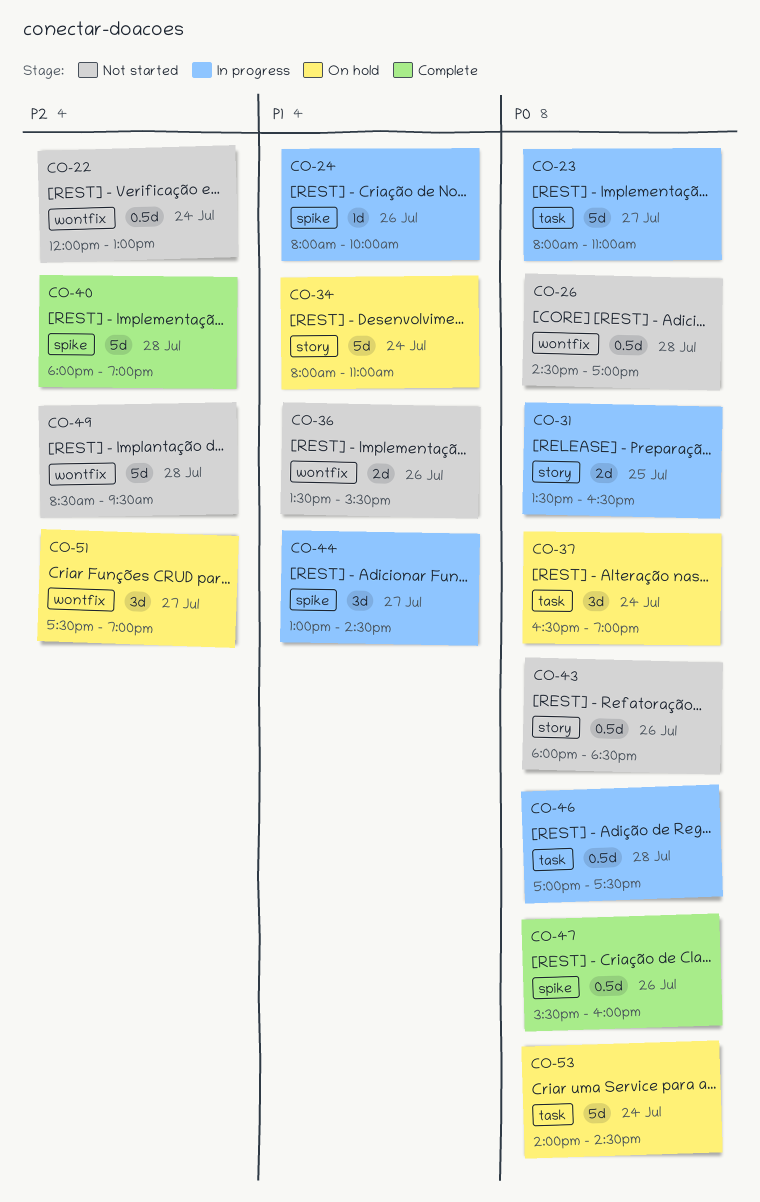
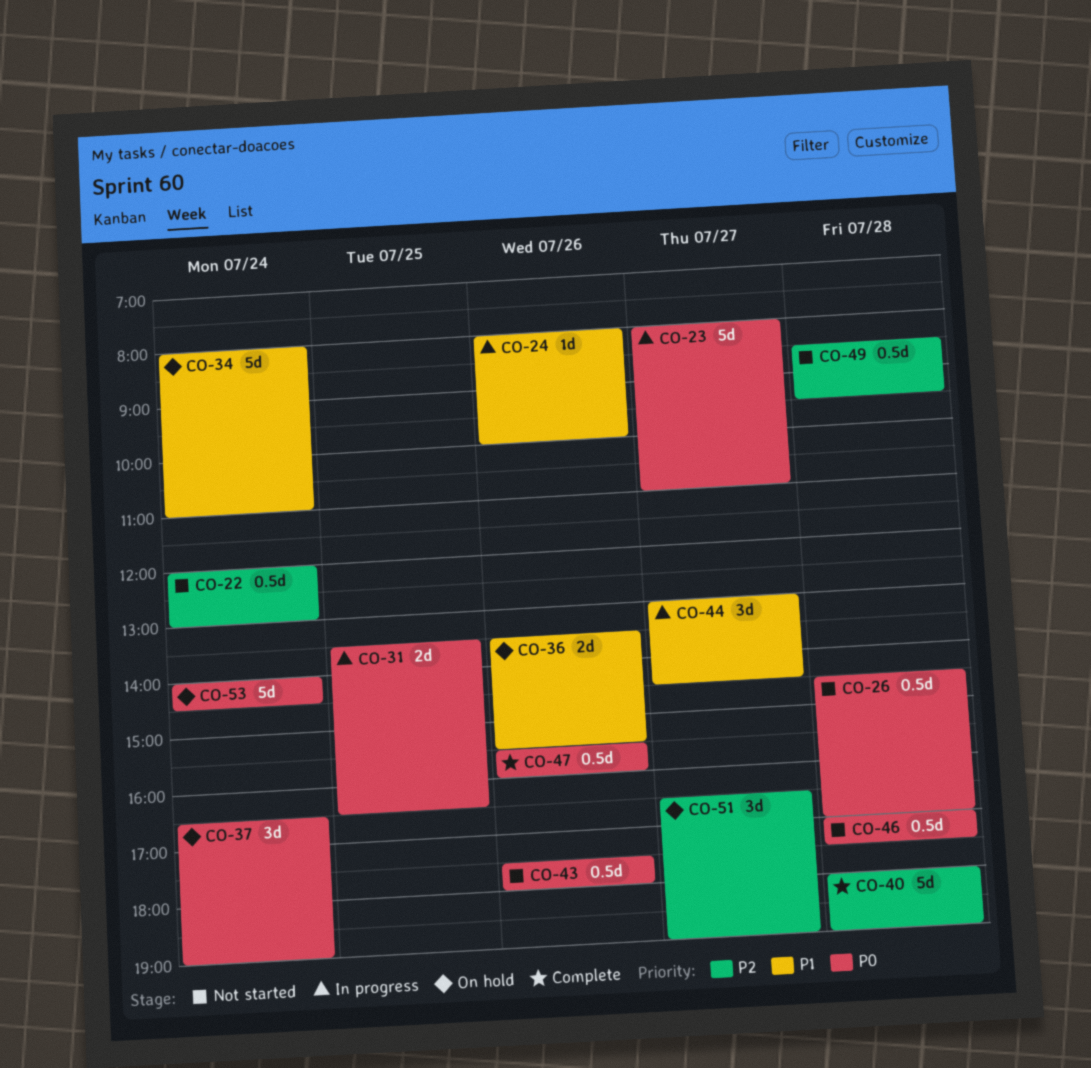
CO-36, status: Not started -> On hold
CO-43, begins: 18:00 -> 17:30
CO-43, ends: 18:30 -> 18:00
CO-46, status: In progress -> Not started
CO-49, estimate: 5d -> 0.5d
CO-51, begins: 17:30 -> 16:30

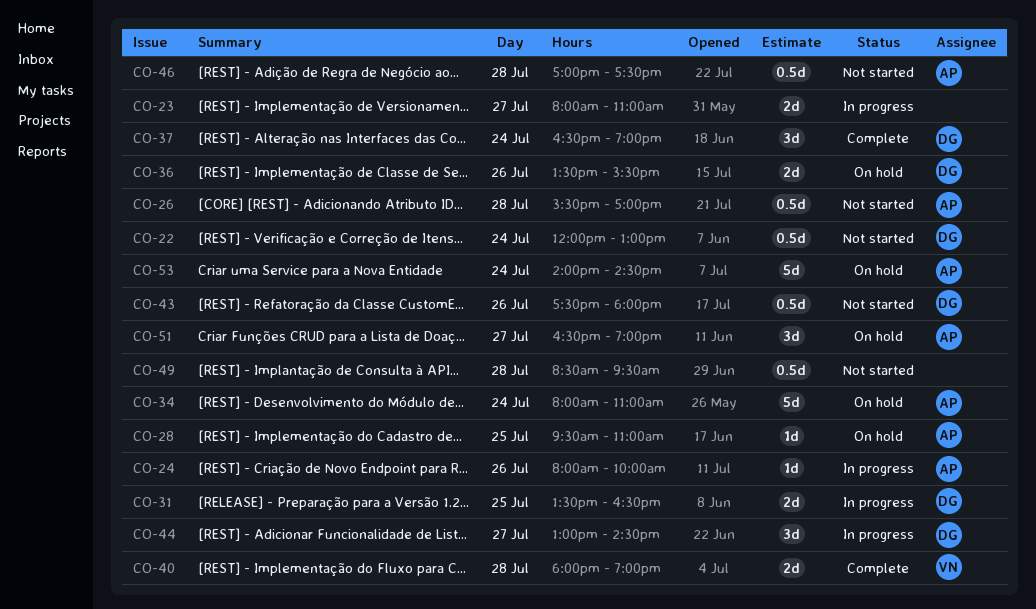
CO-23, estimate: 5d -> 2d
CO-26, begins: 14:30 -> 15:30
CO-28: none -> present
CO-37, status: On hold -> Complete
CO-40, estimate: 5d -> 2d
CO-47: present -> none

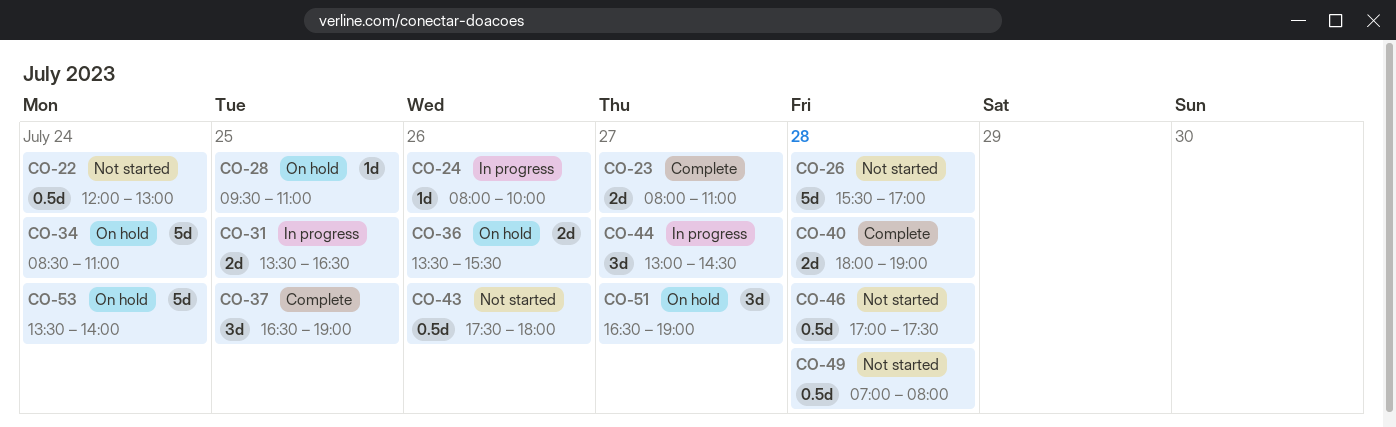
CO-23, status: In progress -> Complete
CO-26, estimate: 0.5d -> 5d
CO-34, begins: 08:00 -> 08:30
CO-37, day: Jul 24 -> Jul 25
CO-49, begins: 08:30 -> 07:00
CO-49, ends: 09:30 -> 08:00
CO-53, begins: 14:00 -> 13:30
CO-53, ends: 14:30 -> 14:00

